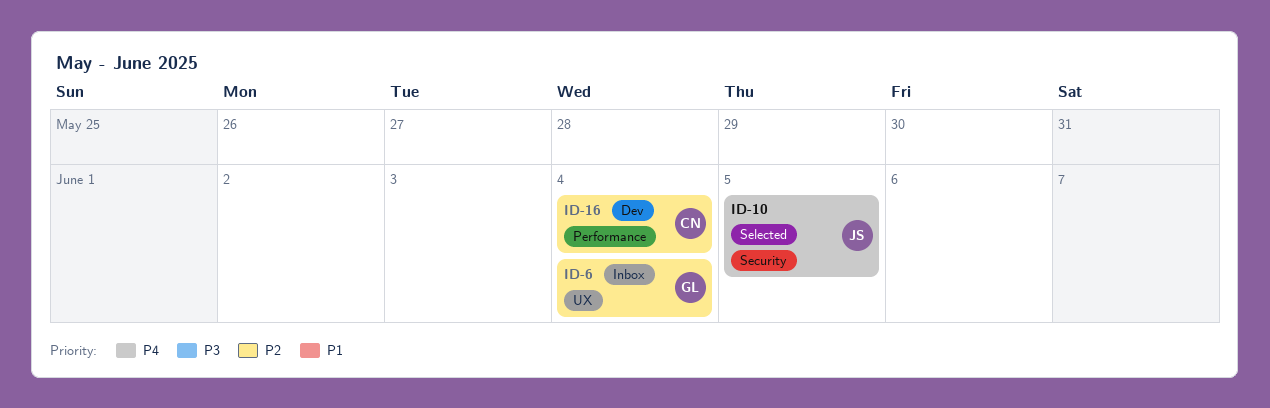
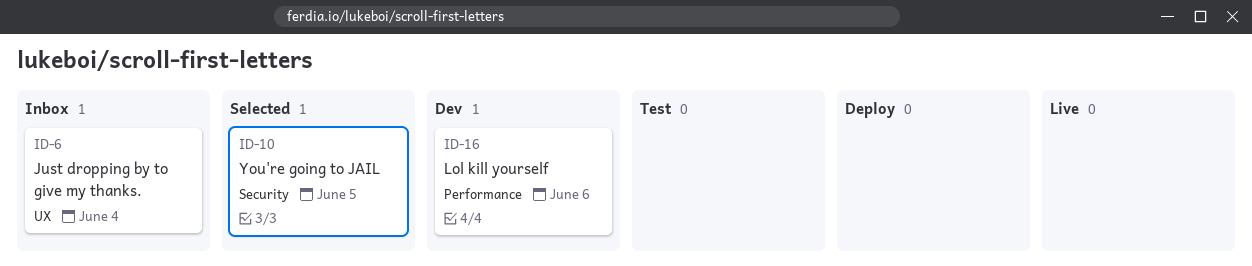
ID-16, due: Jun 4 -> Jun 6

